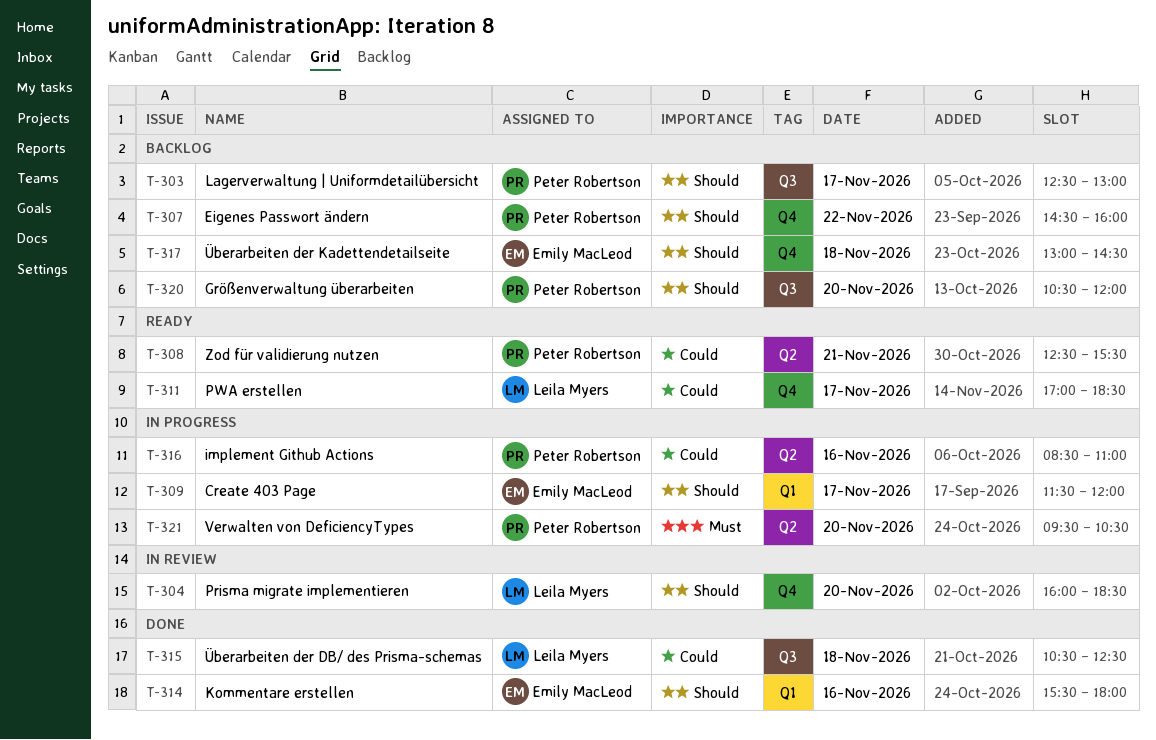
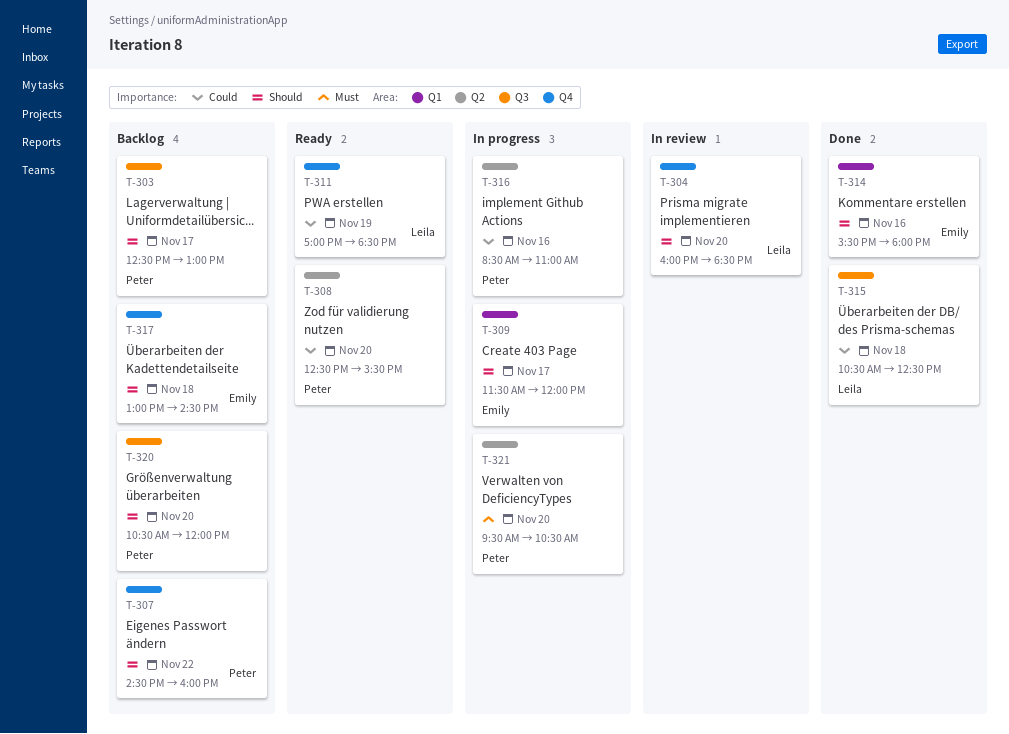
T-308, day: Nov 21 -> Nov 20
T-311, day: Nov 17 -> Nov 19

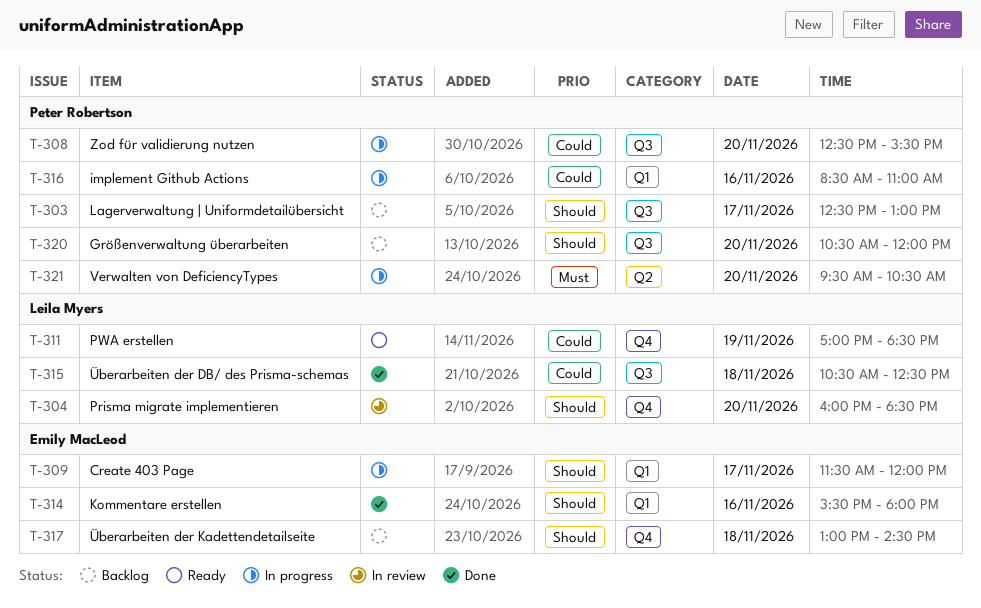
T-307: present -> none
T-308, status: Ready -> In progress
T-308, label: Q2 -> Q3
T-316, label: Q2 -> Q1

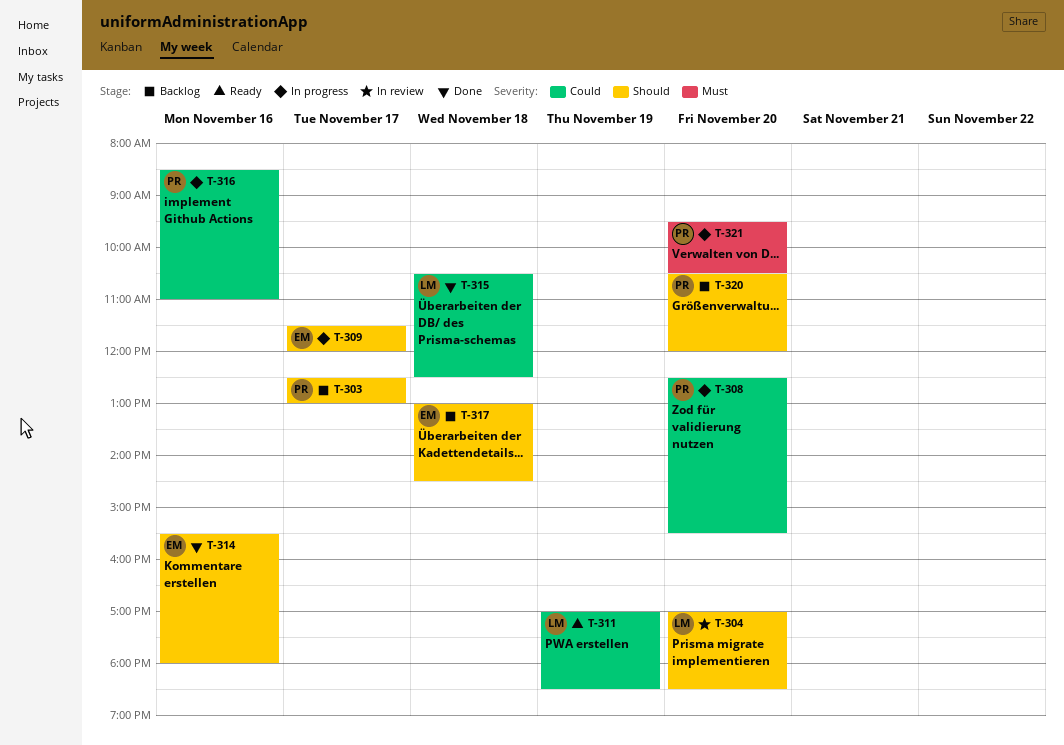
T-304, begins: 16:00 -> 17:00

